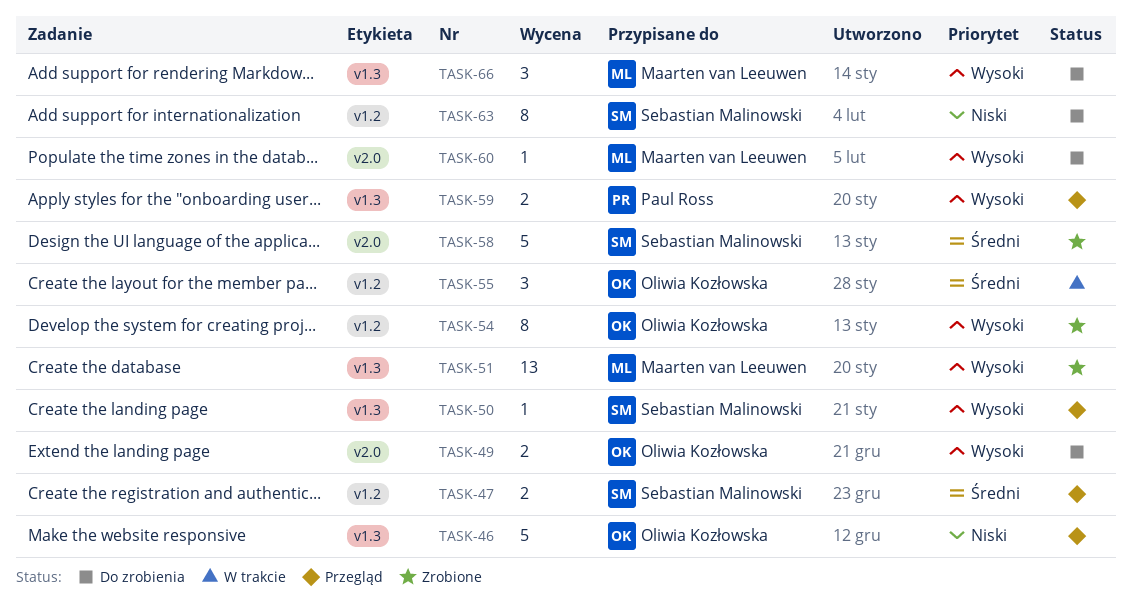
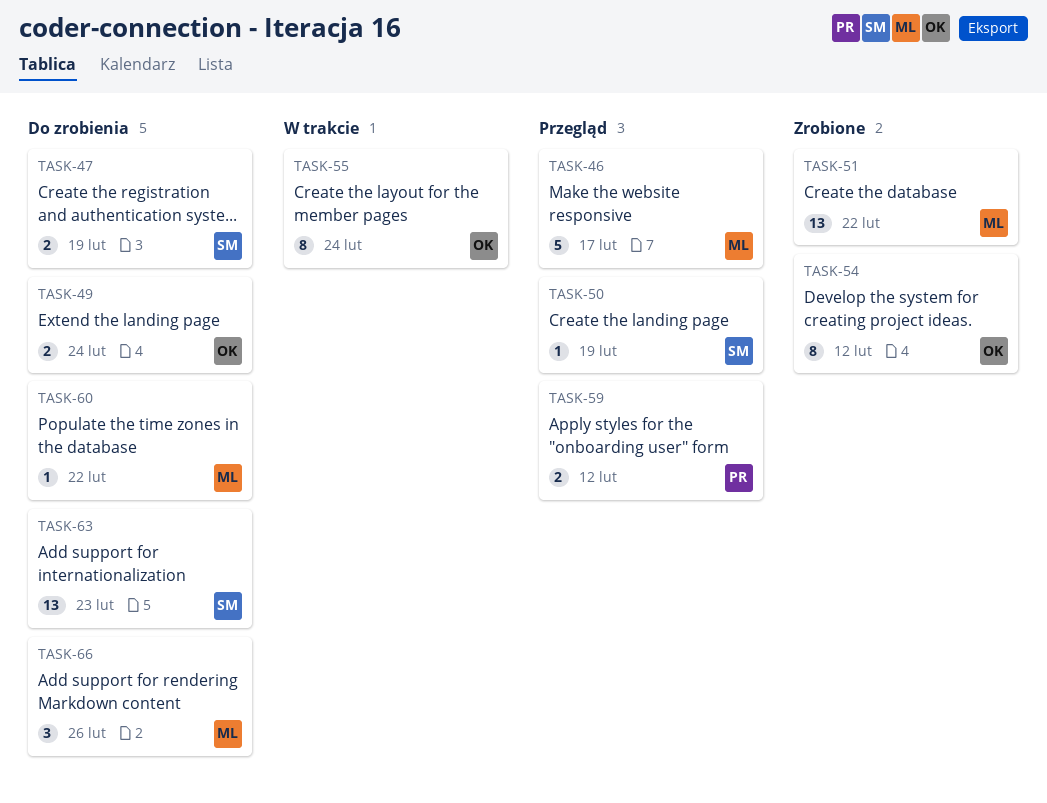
TASK-46, owner: Oliwia Kozłowska -> Maarten van Leeuwen
TASK-47, status: Przegląd -> Do zrobienia
TASK-55, estimate: 3 -> 8
TASK-58: present -> none
TASK-63, estimate: 8 -> 13

